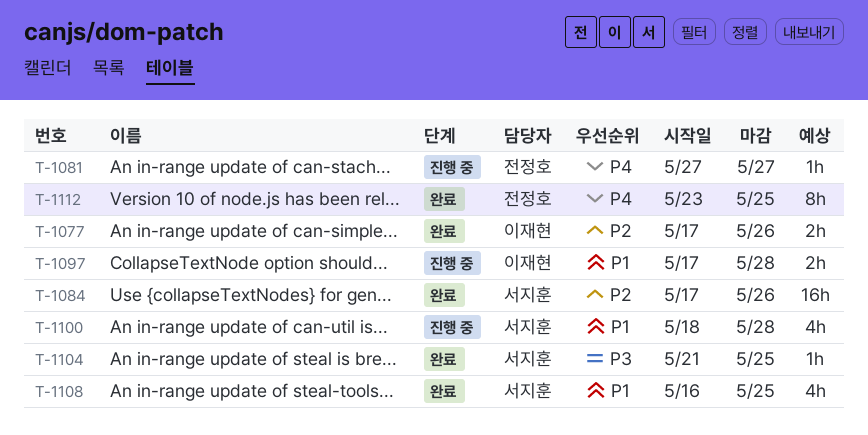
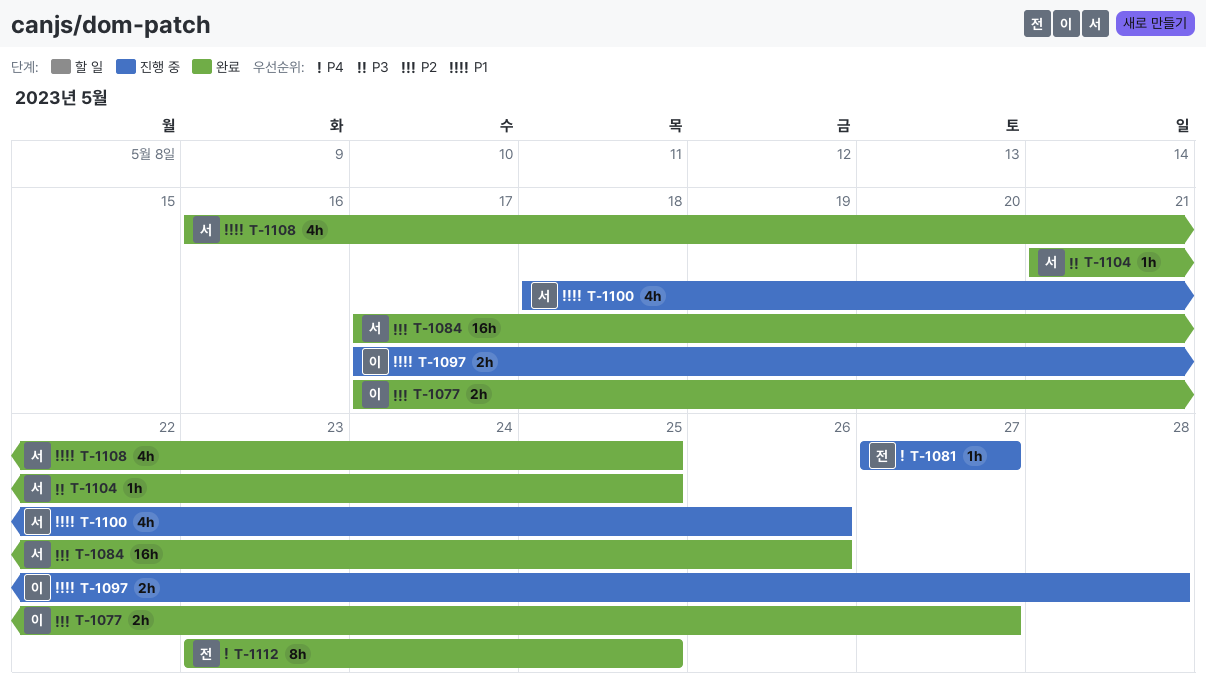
T-1077, due: May 26 -> May 27
T-1100, due: May 28 -> May 26

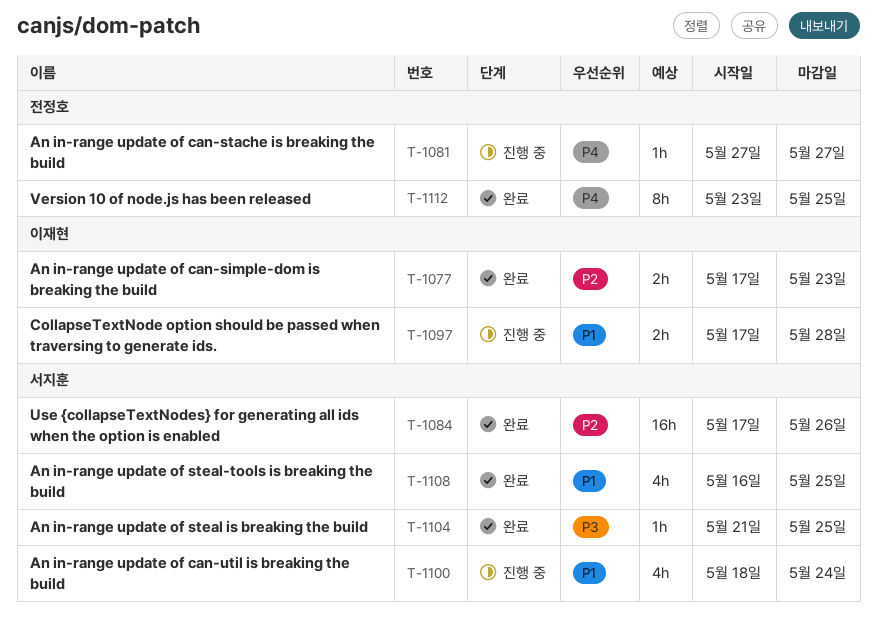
T-1077, due: May 27 -> May 23
T-1100, due: May 26 -> May 24

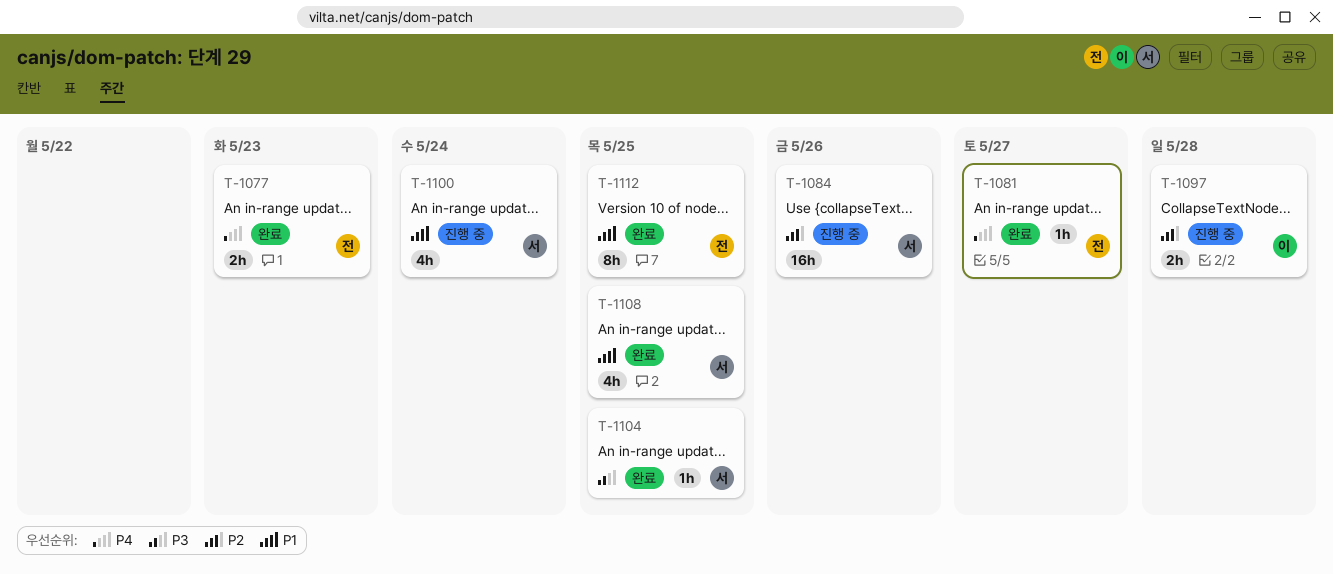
T-1077, owner: 이재현 -> 전정호
T-1077, priority: P2 -> P4
T-1081, status: 진행 중 -> 완료
T-1084, status: 완료 -> 진행 중
T-1097, priority: P1 -> P2
T-1112, priority: P4 -> P1

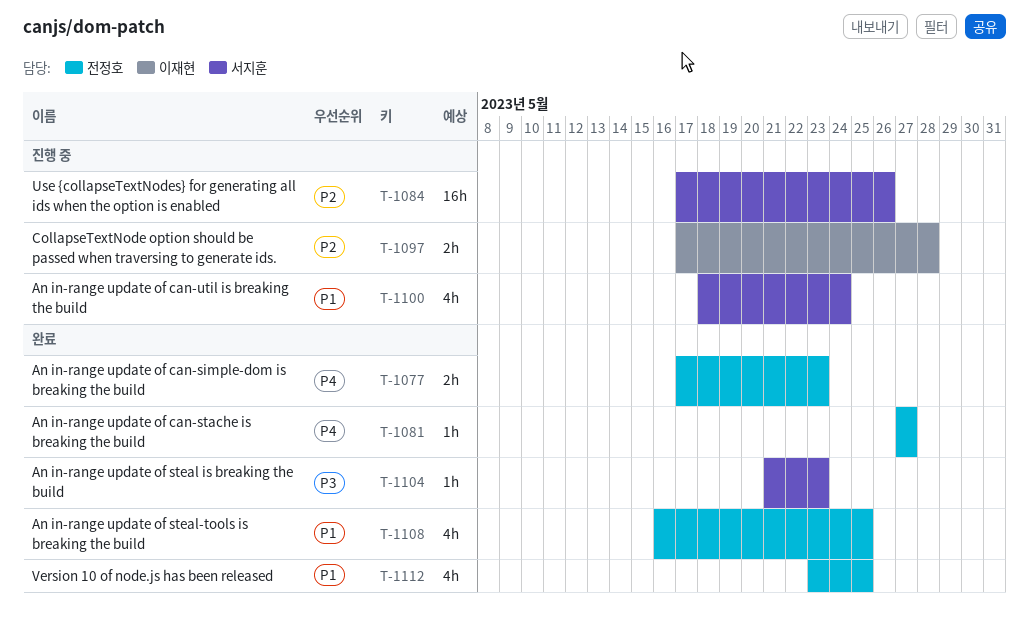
T-1104, due: May 25 -> May 23
T-1108, owner: 서지훈 -> 전정호
T-1112, estimate: 8h -> 4h

